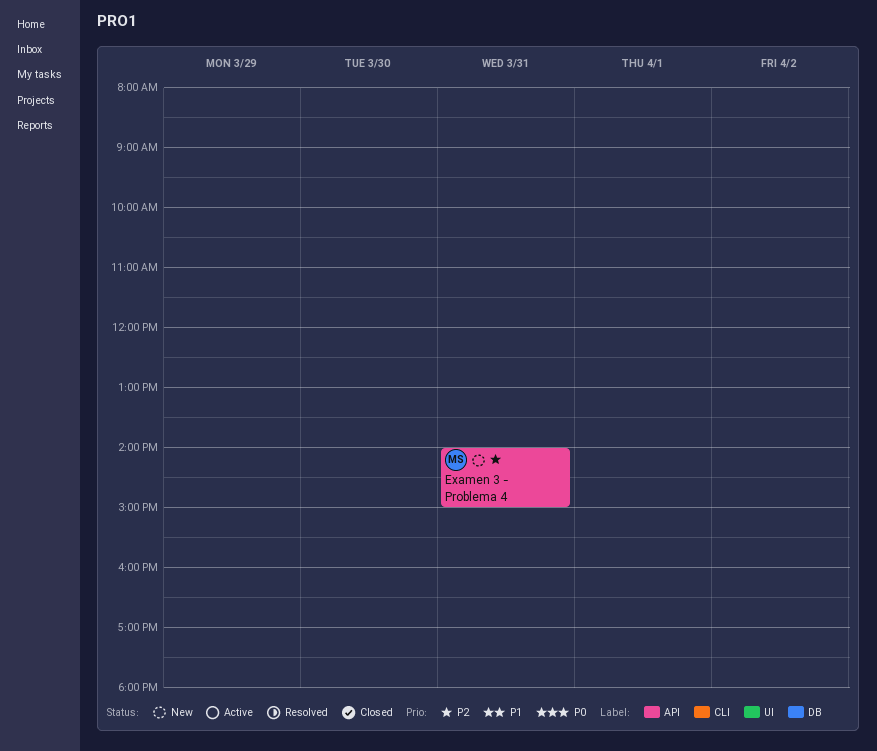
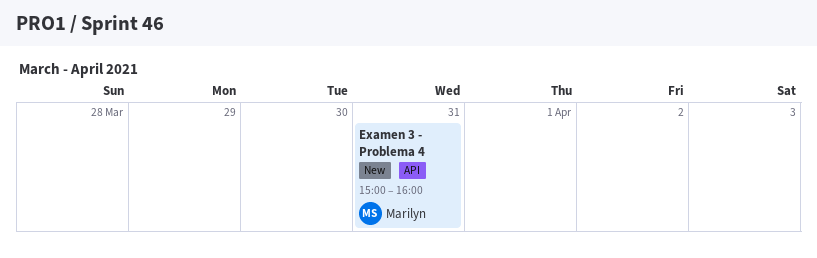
Examen 3 - Problema 4, begins: 14:00 -> 15:00
Examen 3 - Problema 4, ends: 15:00 -> 16:00

